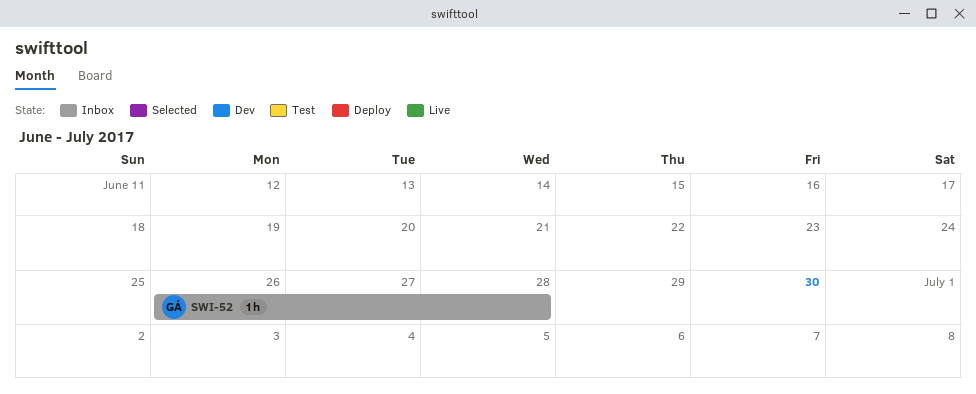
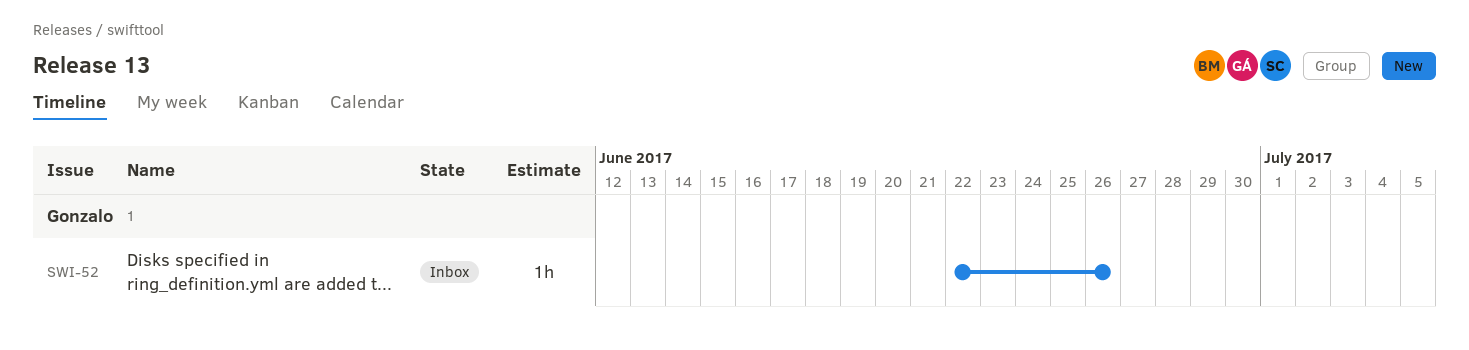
SWI-52, start: Jun 26 -> Jun 22
SWI-52, due: Jun 28 -> Jun 26

